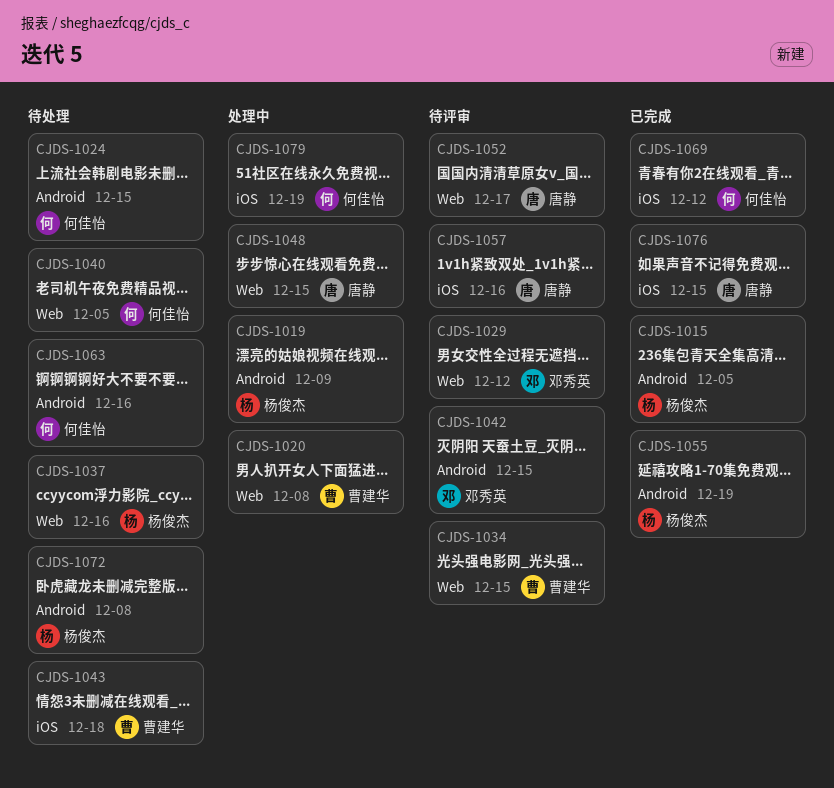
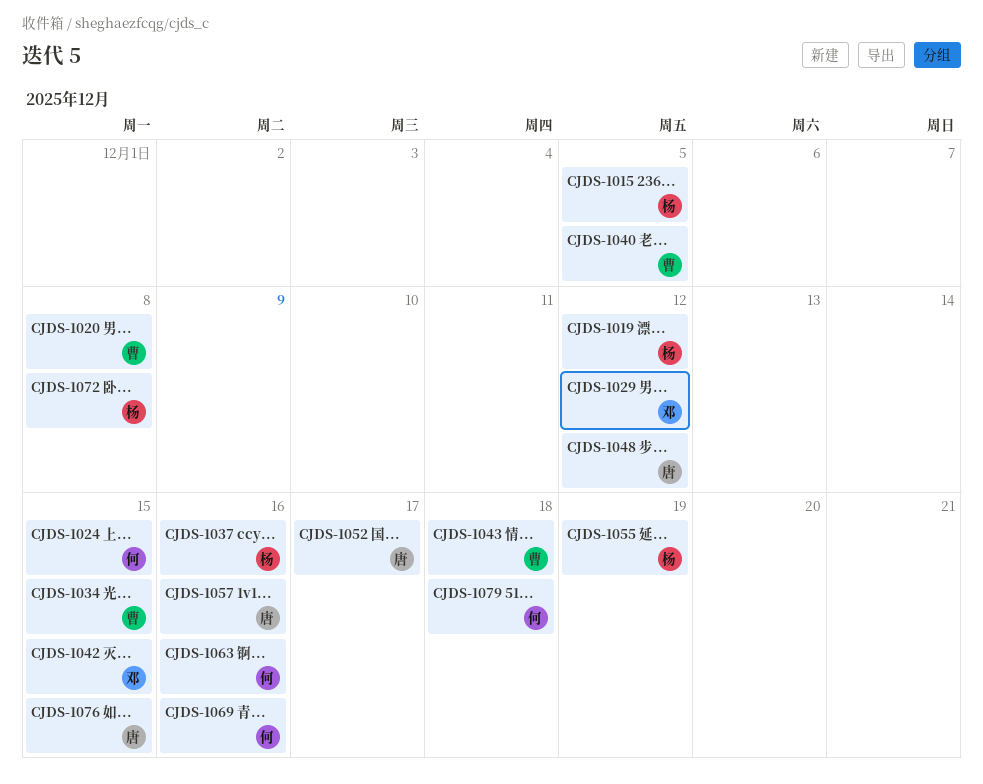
CJDS-1019, due: Dec 9 -> Dec 12
CJDS-1040, owner: 何佳怡 -> 曹建华
CJDS-1048, due: Dec 15 -> Dec 12
CJDS-1069, due: Dec 12 -> Dec 16
CJDS-1079, due: Dec 19 -> Dec 18

